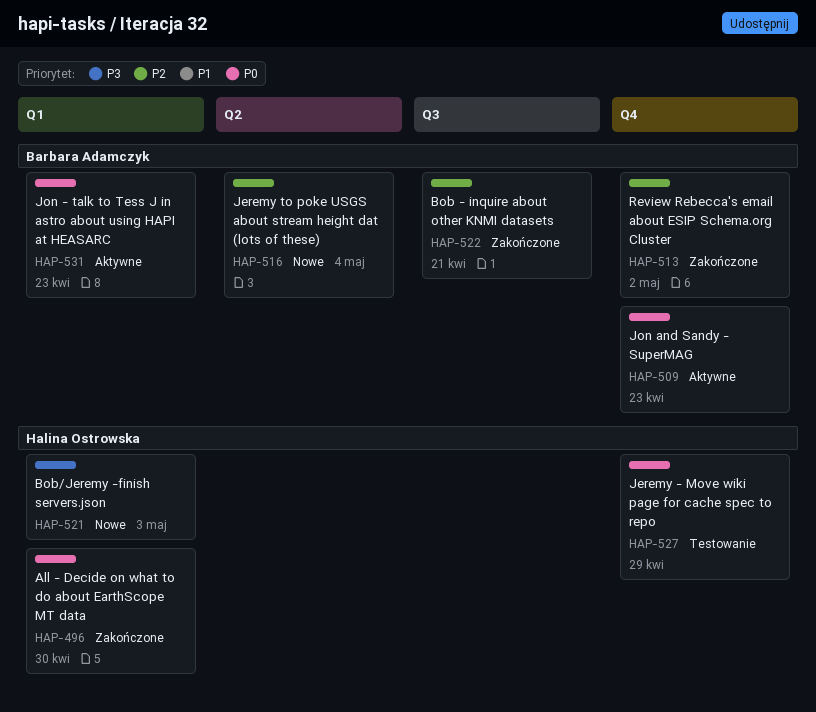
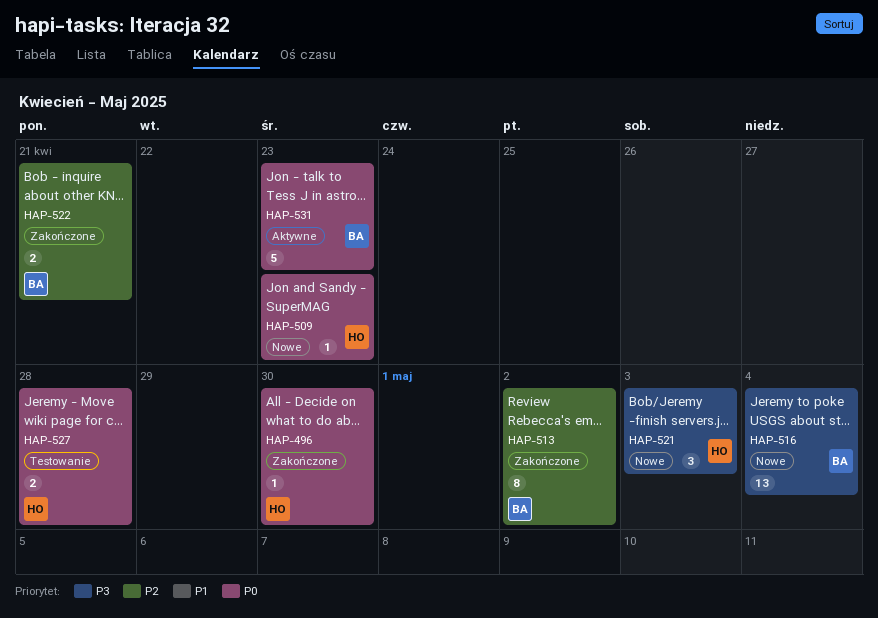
HAP-509, status: Aktywne -> Nowe
HAP-509, owner: Barbara Adamczyk -> Halina Ostrowska
HAP-516, priority: P2 -> P3
HAP-527, due: Apr 29 -> Apr 28

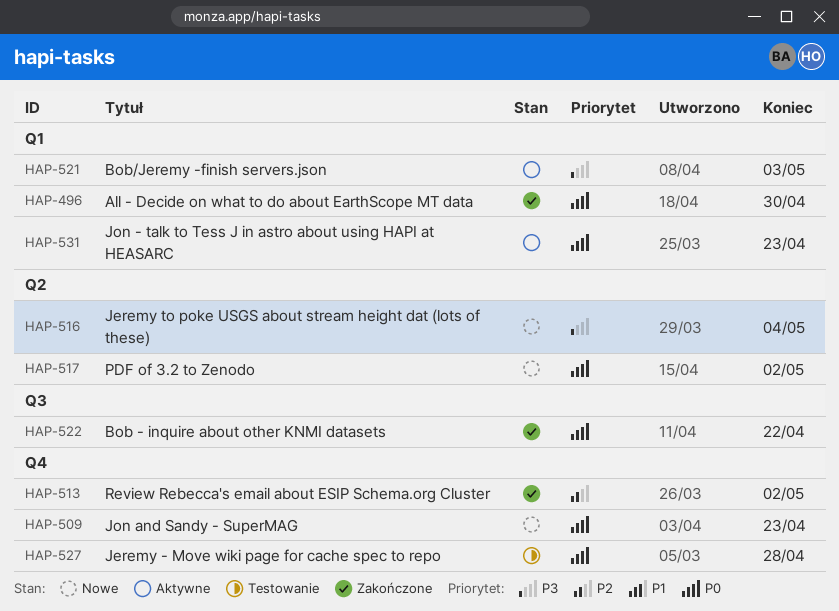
HAP-517: none -> present
HAP-521, status: Nowe -> Aktywne
HAP-522, priority: P2 -> P0
HAP-522, due: Apr 21 -> Apr 22

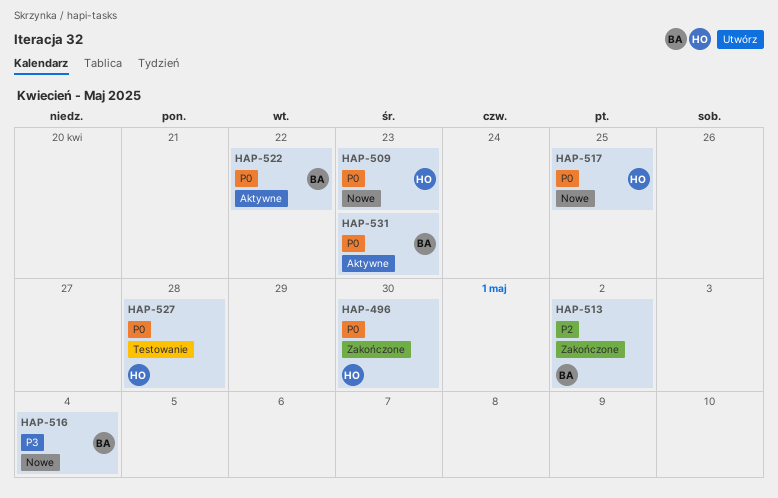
HAP-517, due: May 2 -> Apr 25
HAP-521: present -> none
HAP-522, status: Zakończone -> Aktywne

